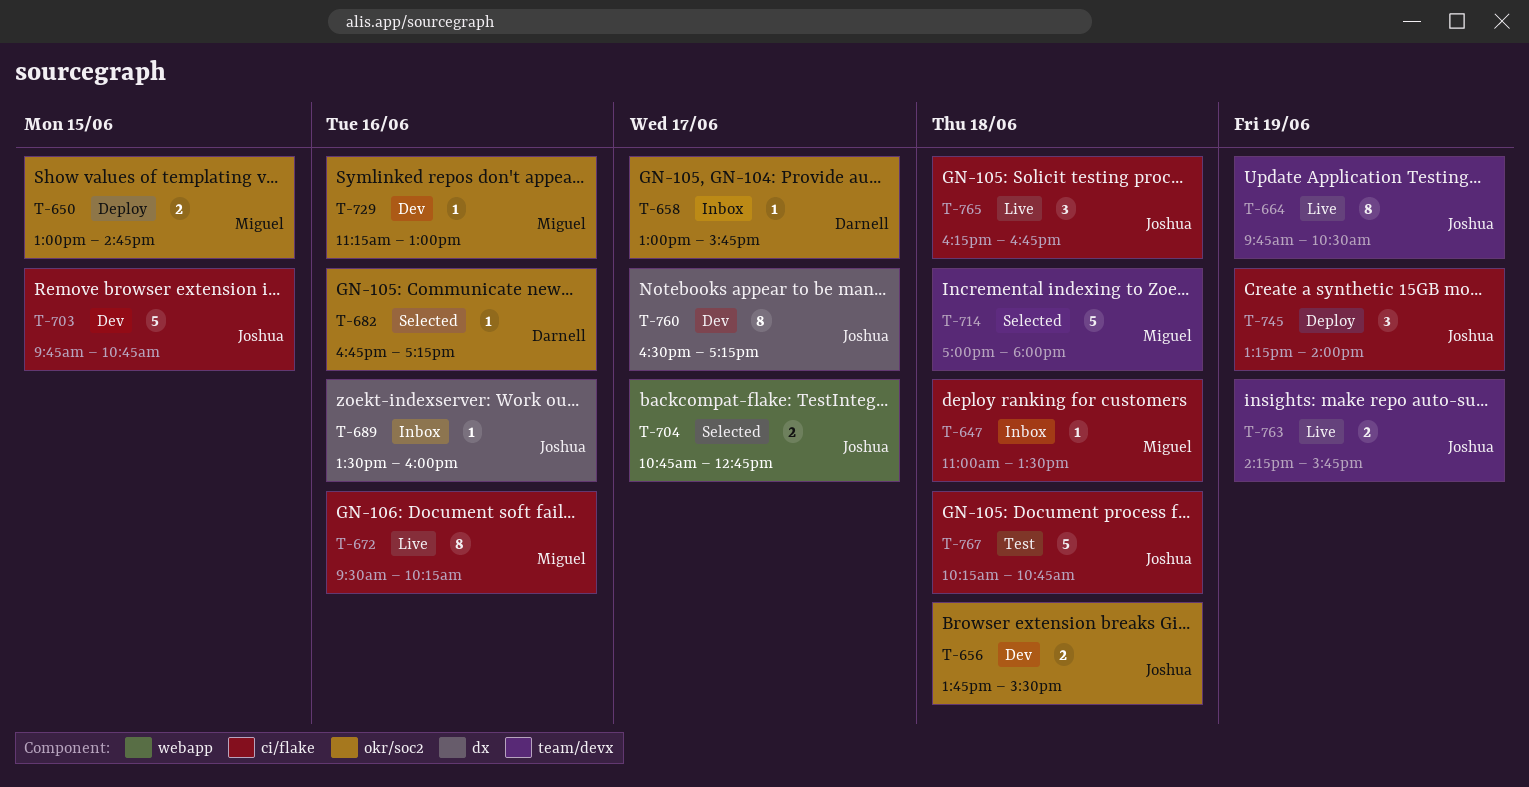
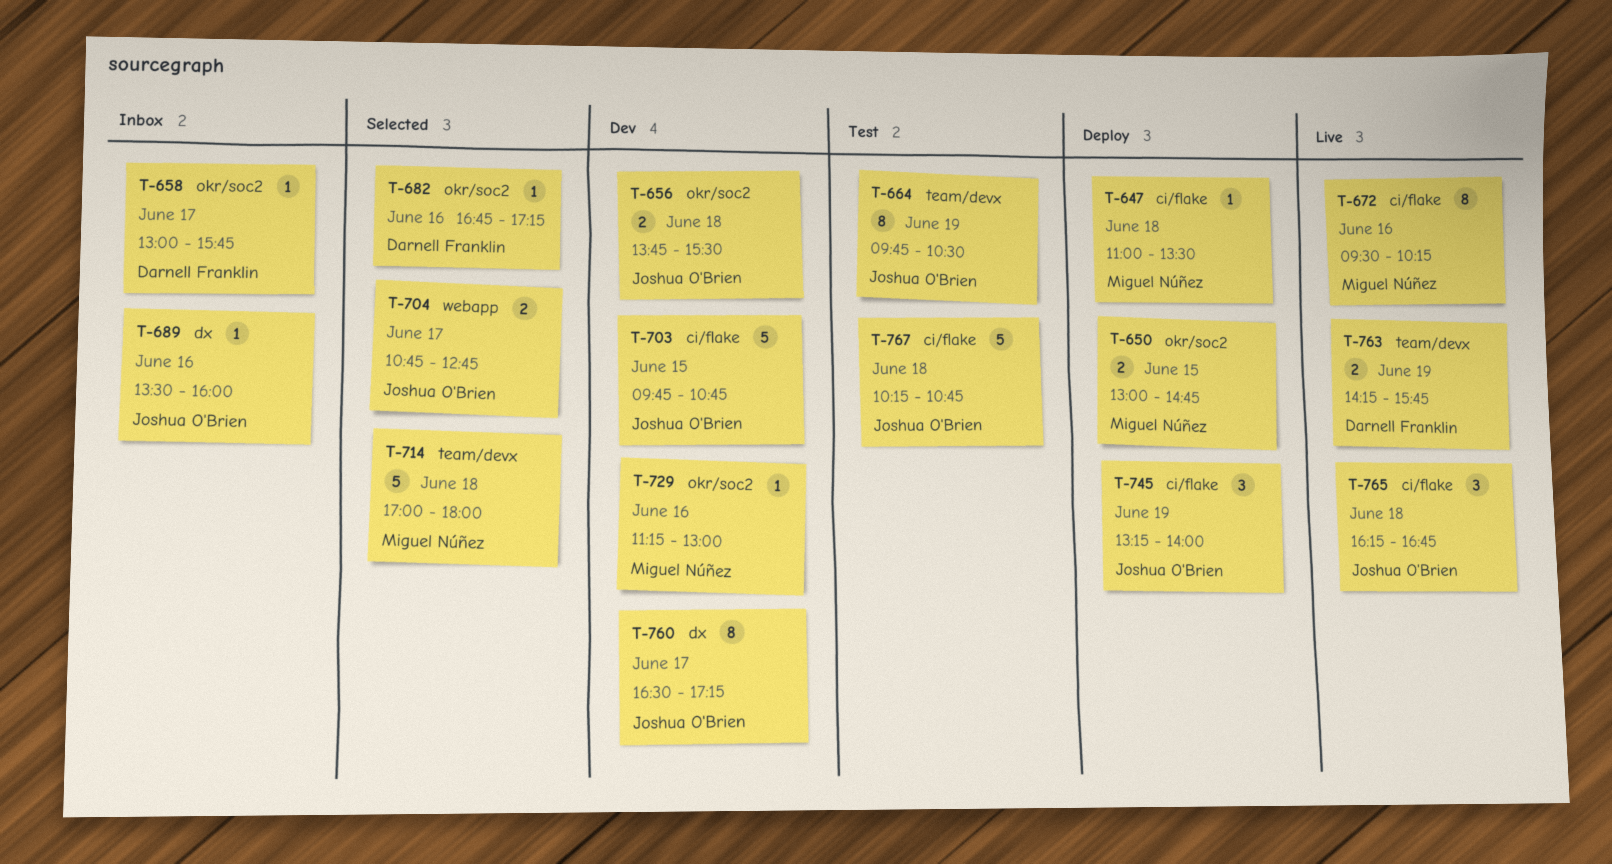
T-647, status: Inbox -> Deploy
T-664, status: Live -> Test
T-763, owner: Joshua O'Brien -> Darnell Franklin

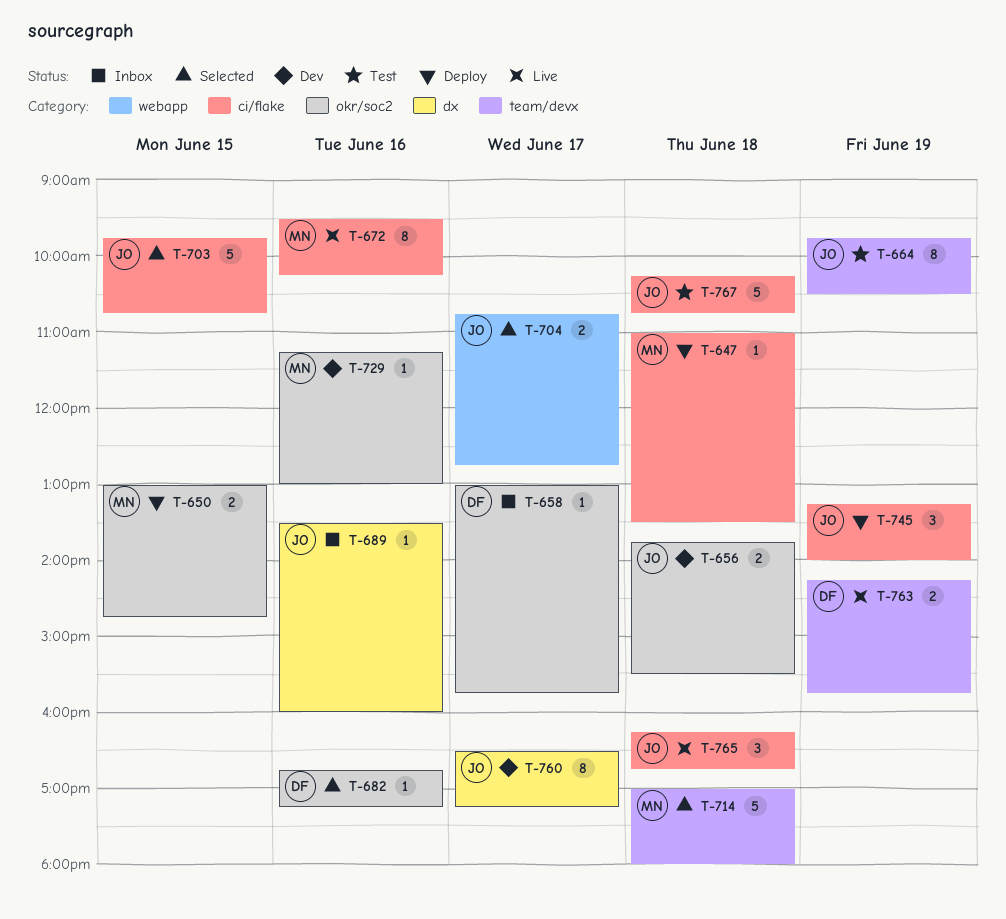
T-703, status: Dev -> Selected

